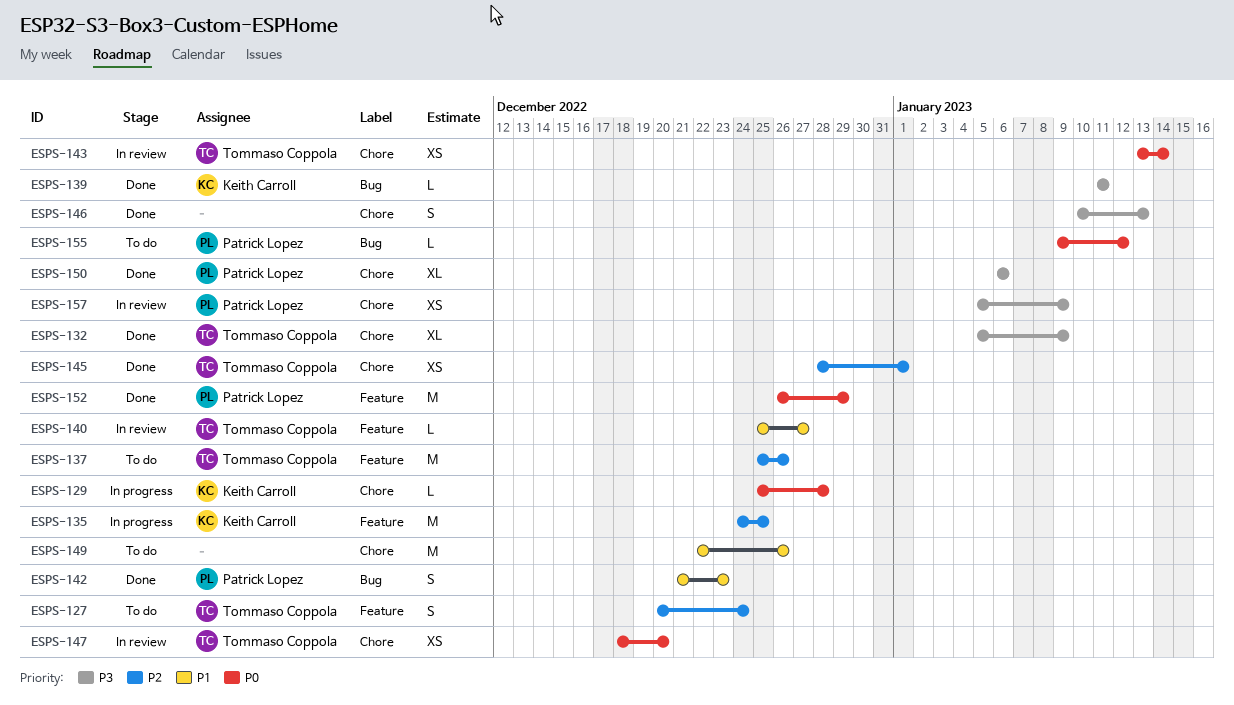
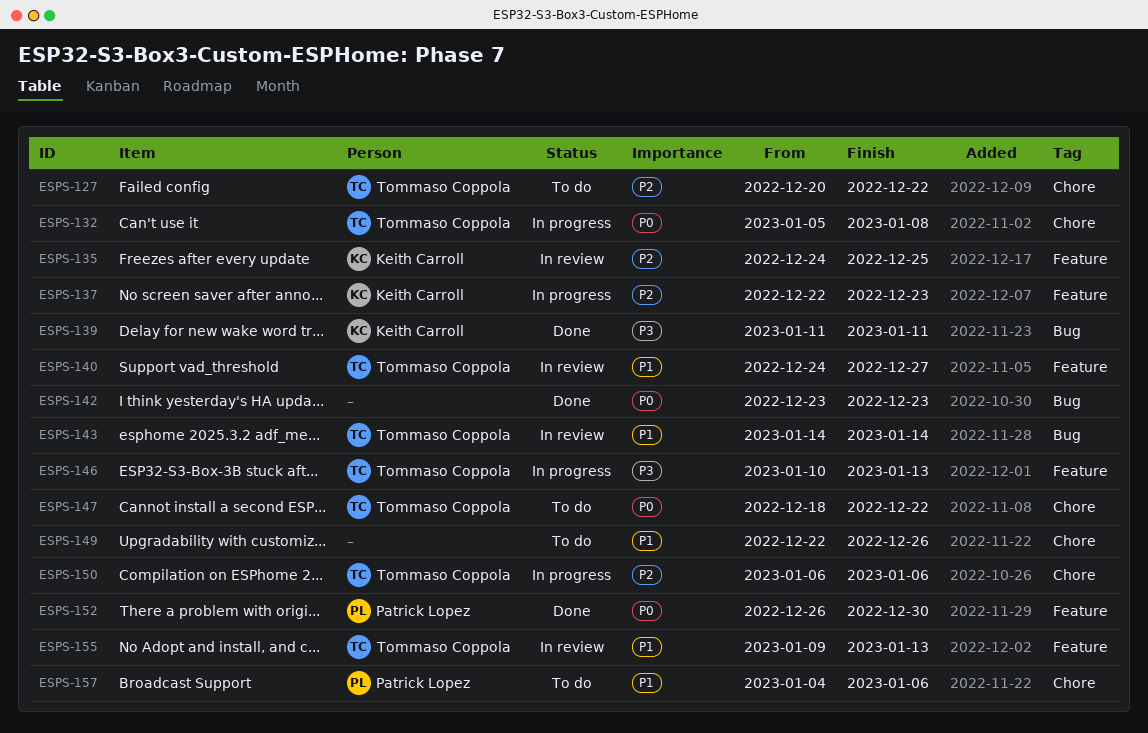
ESPS-127, label: Feature -> Chore
ESPS-127, due: Dec 24 -> Dec 22
ESPS-129: present -> none
ESPS-132, status: Done -> In progress
ESPS-132, priority: P3 -> P0
ESPS-132, due: Jan 9 -> Jan 8
ESPS-135, status: In progress -> In review
ESPS-137, status: To do -> In progress
ESPS-137, owner: Tommaso Coppola -> Keith Carroll
ESPS-137, start: Dec 25 -> Dec 22
ESPS-137, due: Dec 26 -> Dec 23
ESPS-140, start: Dec 25 -> Dec 24
ESPS-142, owner: Patrick Lopez -> none
ESPS-142, priority: P1 -> P0
ESPS-142, start: Dec 21 -> Dec 23
ESPS-143, priority: P0 -> P1
ESPS-143, label: Chore -> Bug
ESPS-143, start: Jan 13 -> Jan 14
ESPS-145: present -> none
ESPS-146, status: Done -> In progress
ESPS-146, owner: none -> Tommaso Coppola
ESPS-146, label: Chore -> Feature
ESPS-147, status: In review -> To do
ESPS-147, due: Dec 20 -> Dec 22
ESPS-150, status: Done -> In progress
ESPS-150, owner: Patrick Lopez -> Tommaso Coppola
ESPS-150, priority: P3 -> P2
ESPS-152, due: Dec 29 -> Dec 30
ESPS-155, status: To do -> In review
ESPS-155, owner: Patrick Lopez -> Tommaso Coppola
ESPS-155, priority: P0 -> P1
ESPS-155, label: Bug -> Feature
ESPS-155, due: Jan 12 -> Jan 13
ESPS-157, status: In review -> To do
ESPS-157, priority: P3 -> P1
ESPS-157, start: Jan 5 -> Jan 4
ESPS-157, due: Jan 9 -> Jan 6

